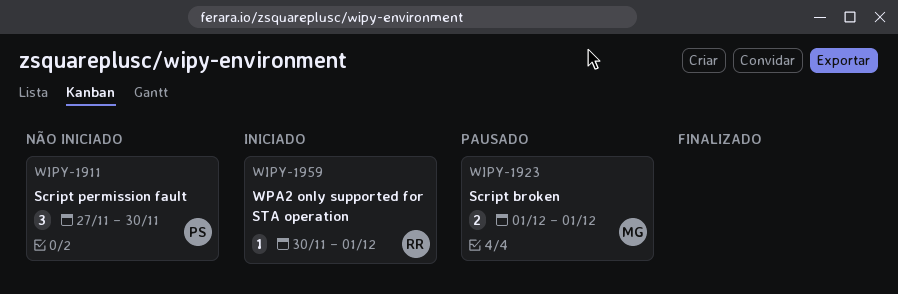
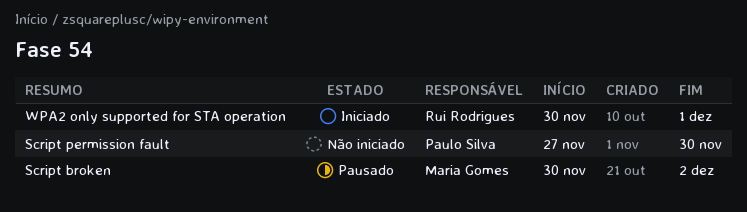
Script broken, start: Dec 1 -> Nov 30
Script broken, due: Dec 1 -> Dec 2

